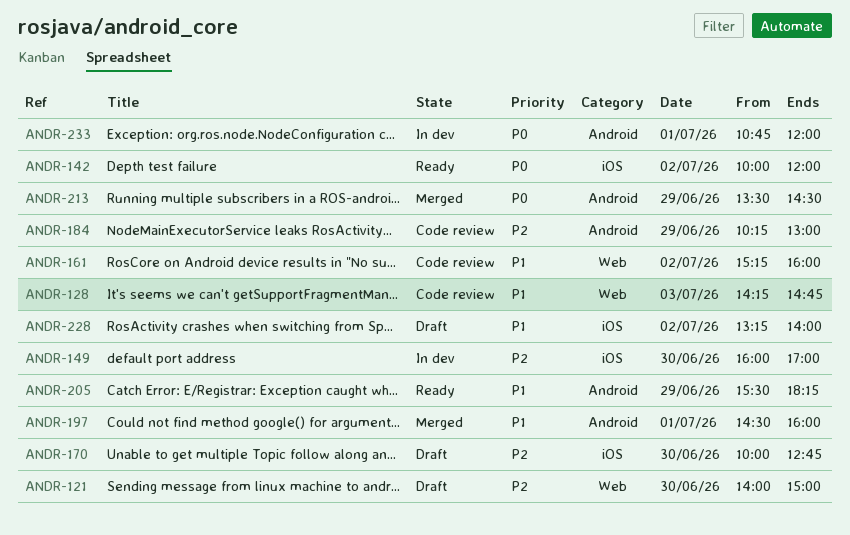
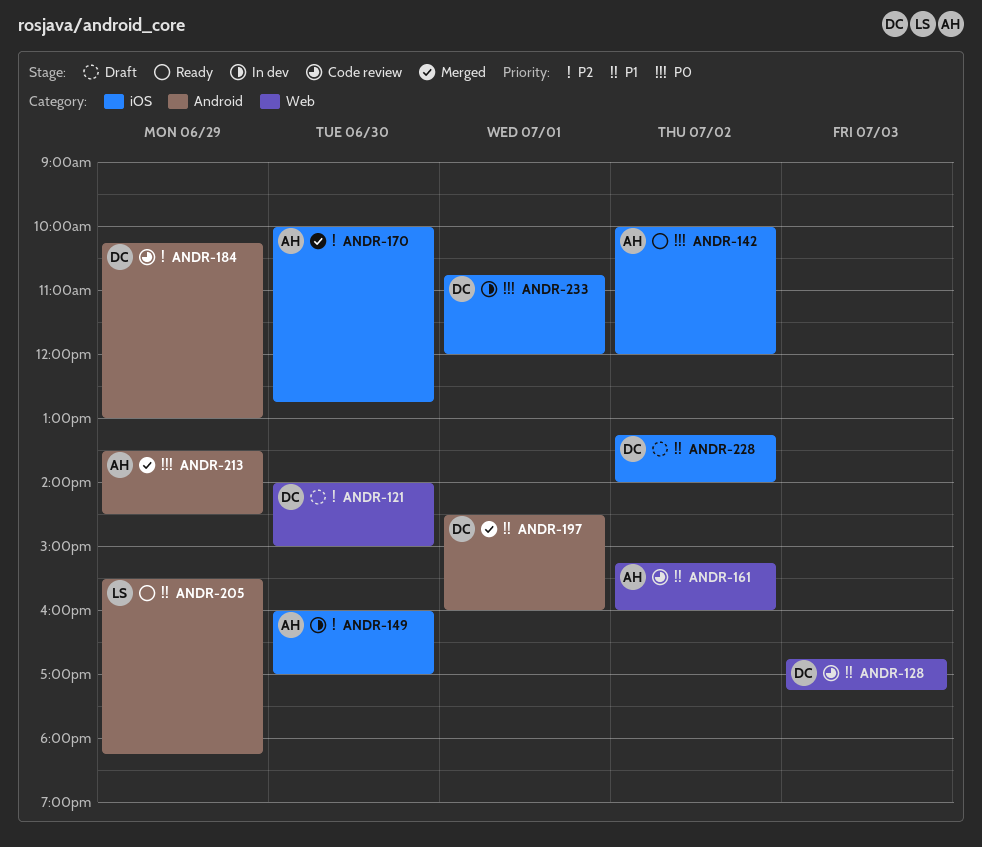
ANDR-128, begins: 14:15 -> 16:45
ANDR-128, ends: 14:45 -> 17:15
ANDR-170, status: Draft -> Merged
ANDR-233, label: Android -> iOS

